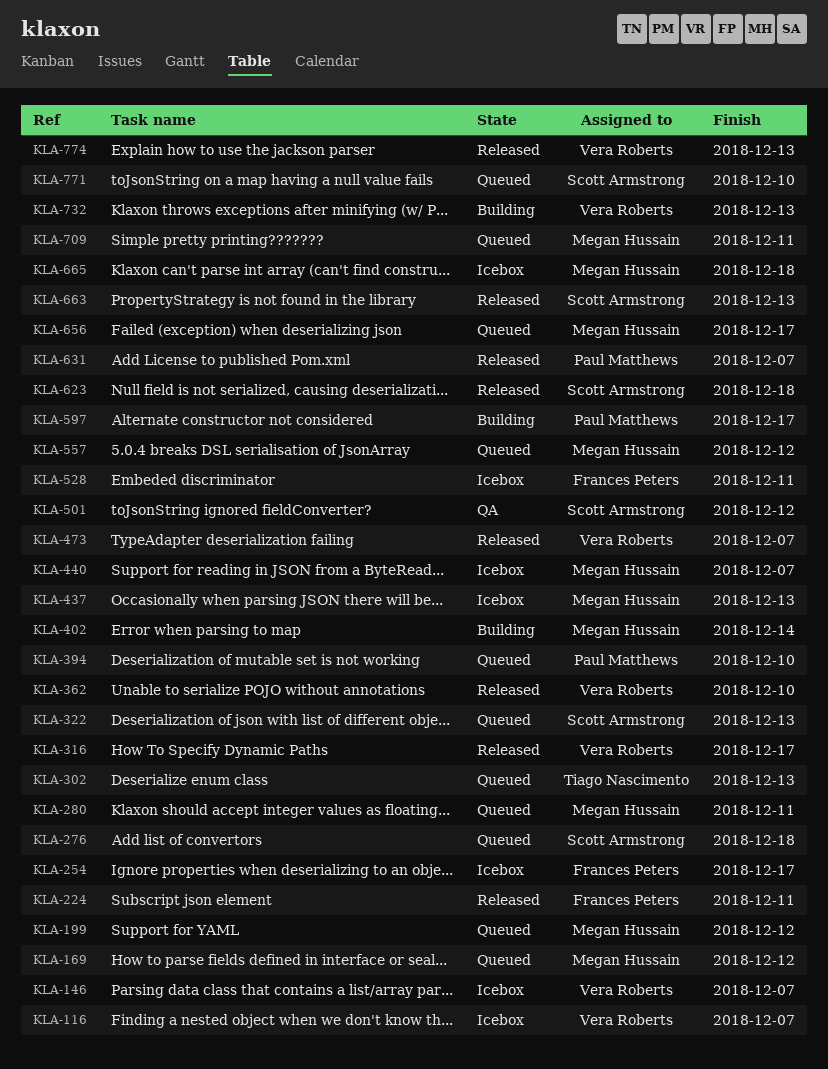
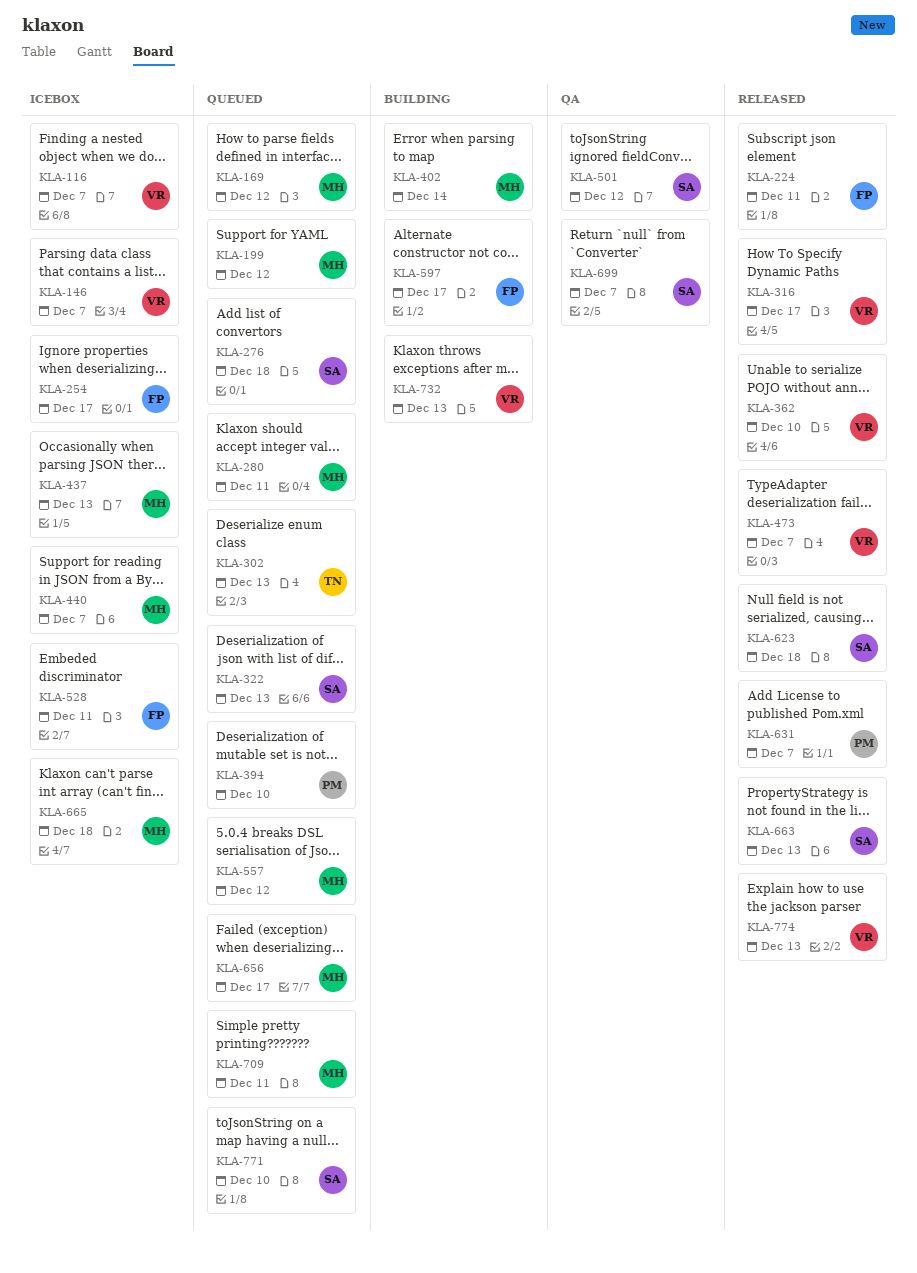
KLA-597, owner: Paul Matthews -> Frances Peters
KLA-699: none -> present

